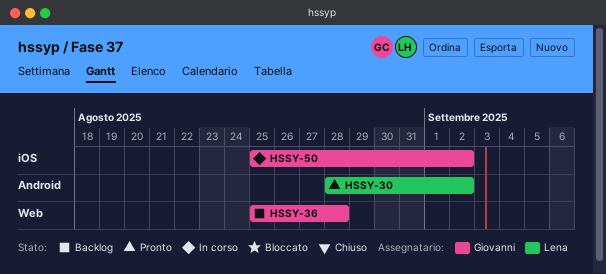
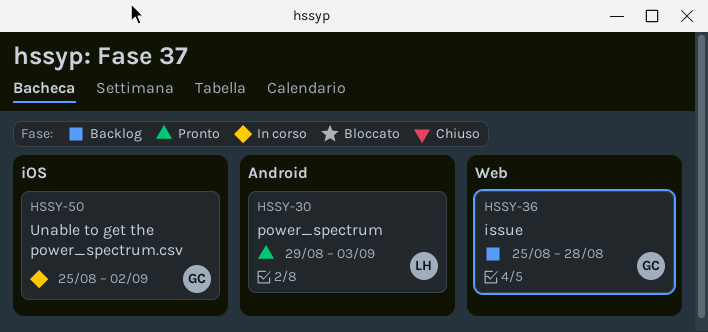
HSSY-30, start: Aug 28 -> Aug 29
HSSY-30, due: Sep 2 -> Sep 3

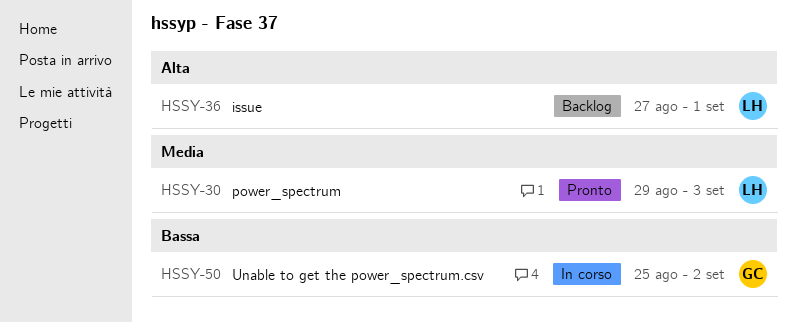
HSSY-36, owner: GC -> LH
HSSY-36, start: Aug 25 -> Aug 27
HSSY-36, due: Aug 28 -> Sep 1

